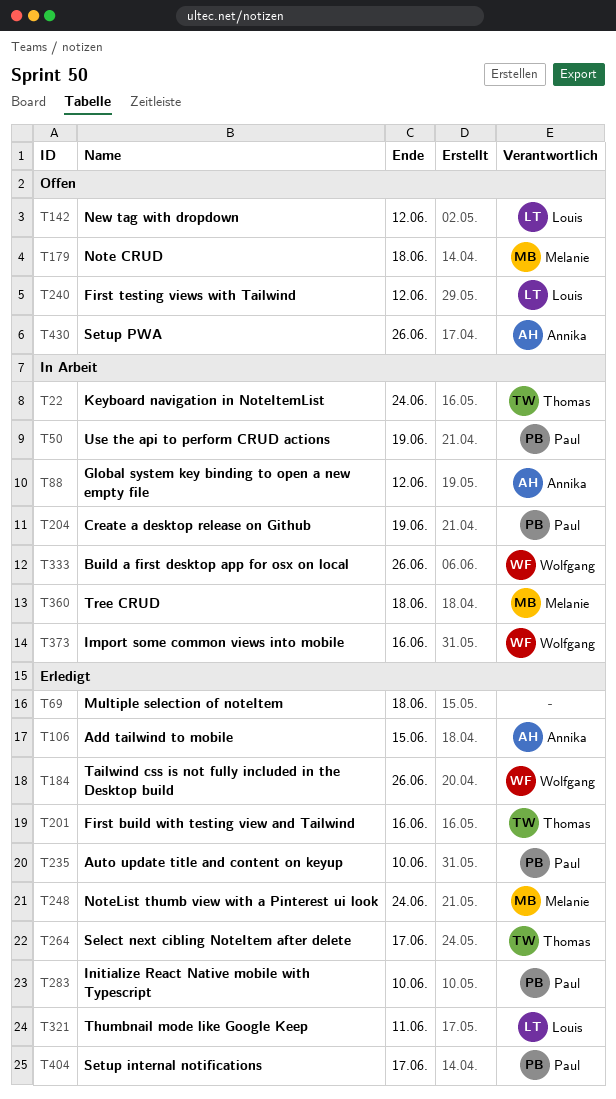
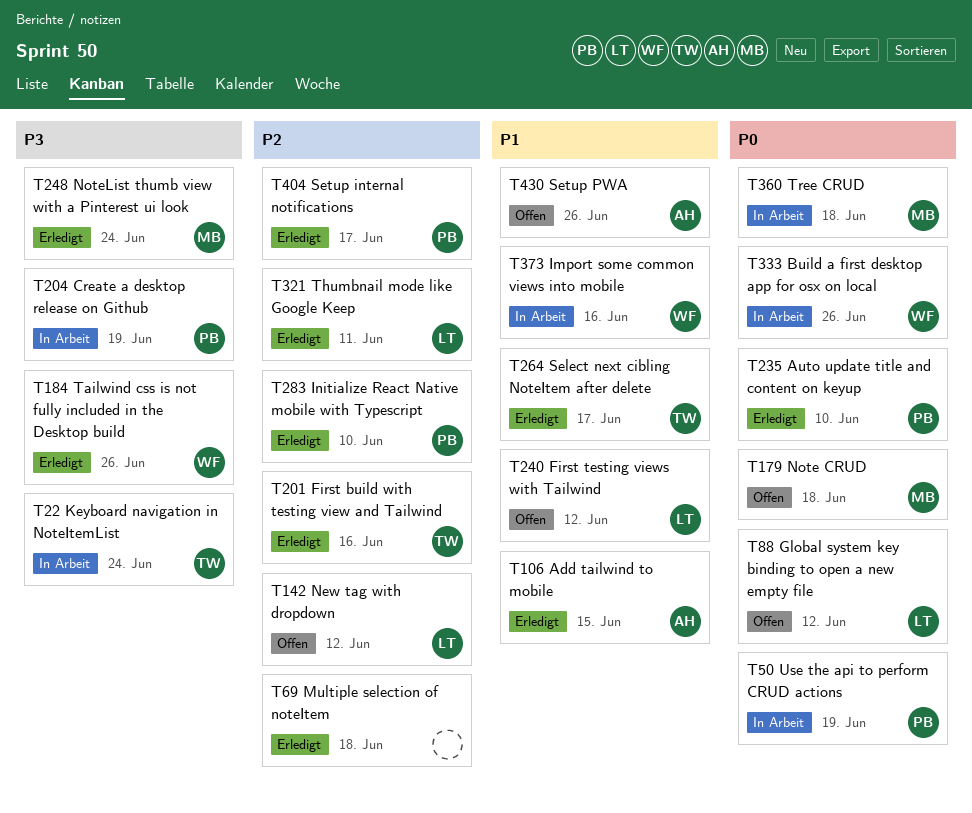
T88, status: In Arbeit -> Offen
T88, owner: Annika -> Louis

